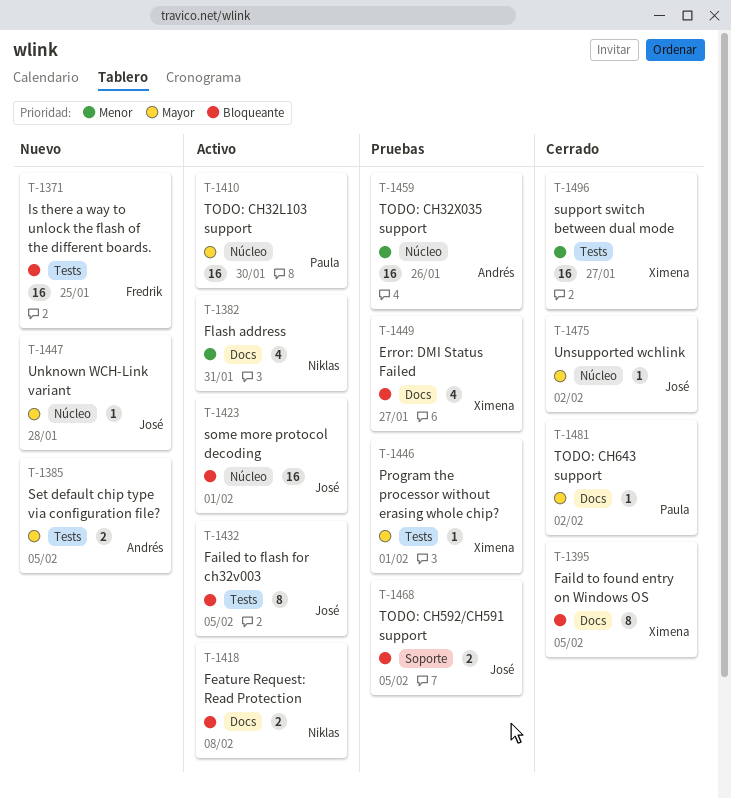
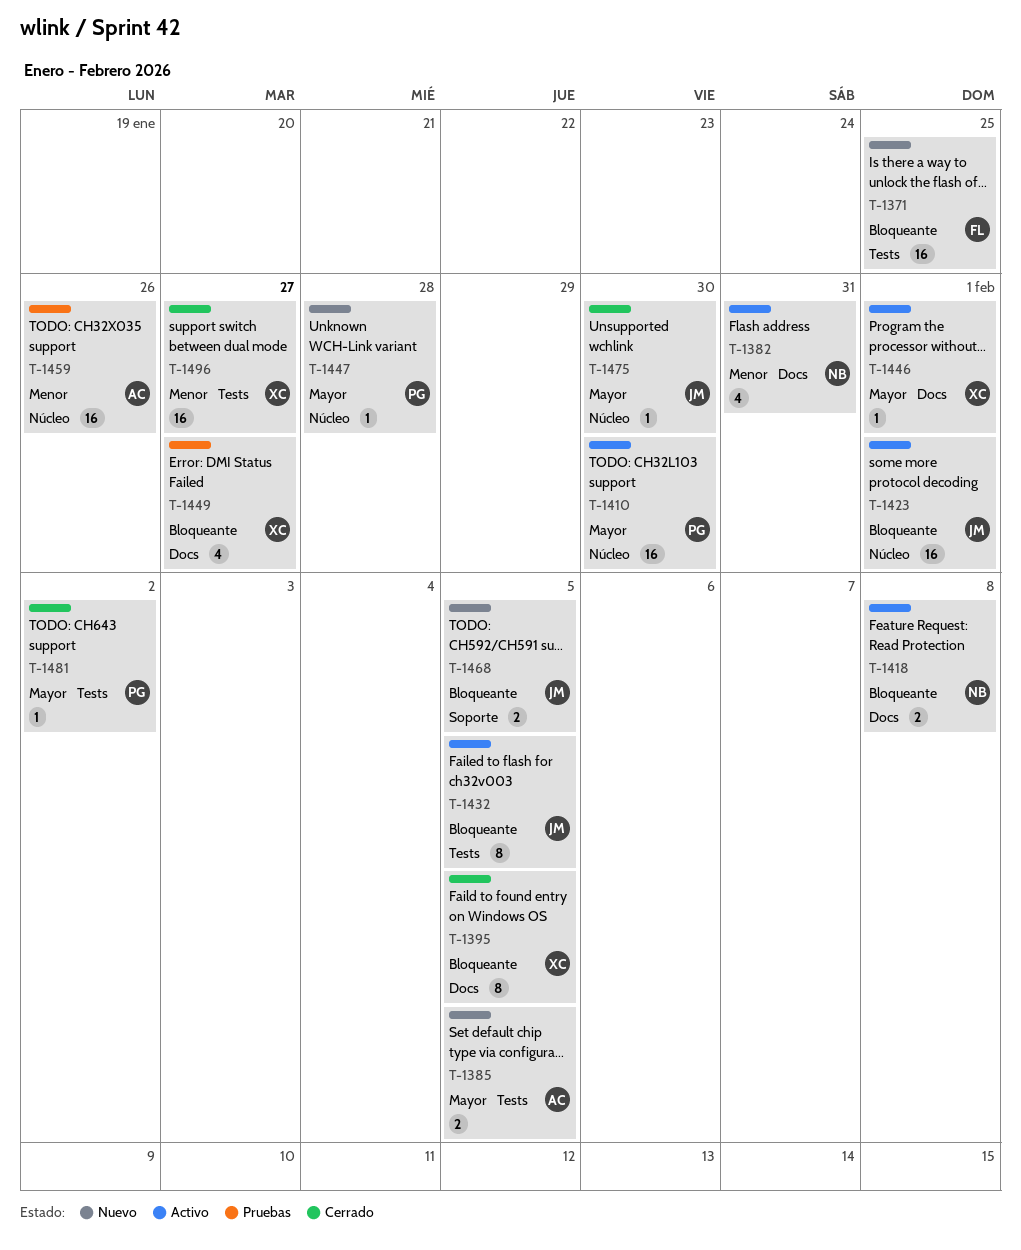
T-1446, status: Pruebas -> Activo
T-1446, label: Tests -> Docs
T-1447, owner: José -> Paula
T-1468, status: Pruebas -> Nuevo
T-1475, due: Feb 2 -> Jan 30
T-1481, label: Docs -> Tests

